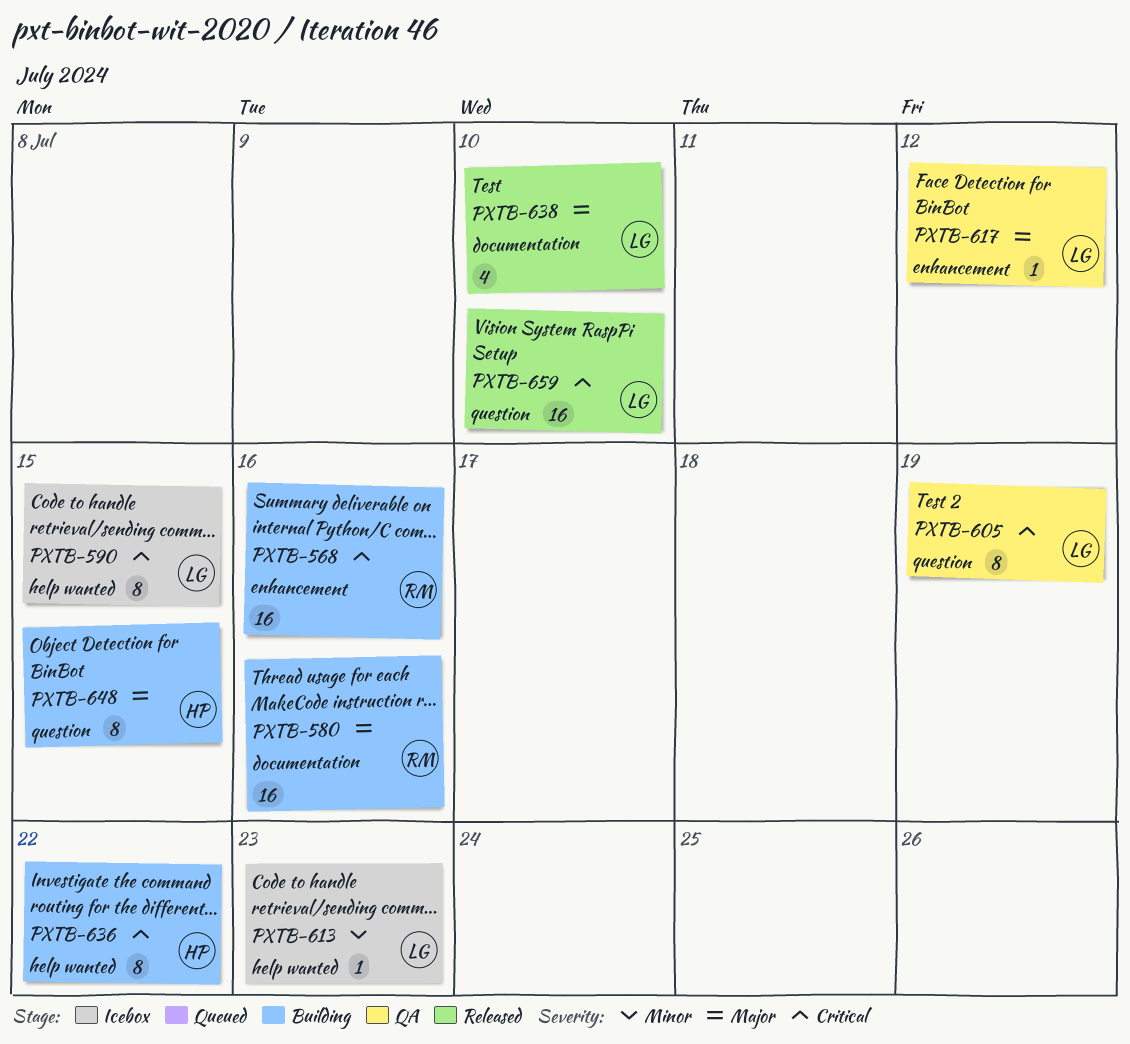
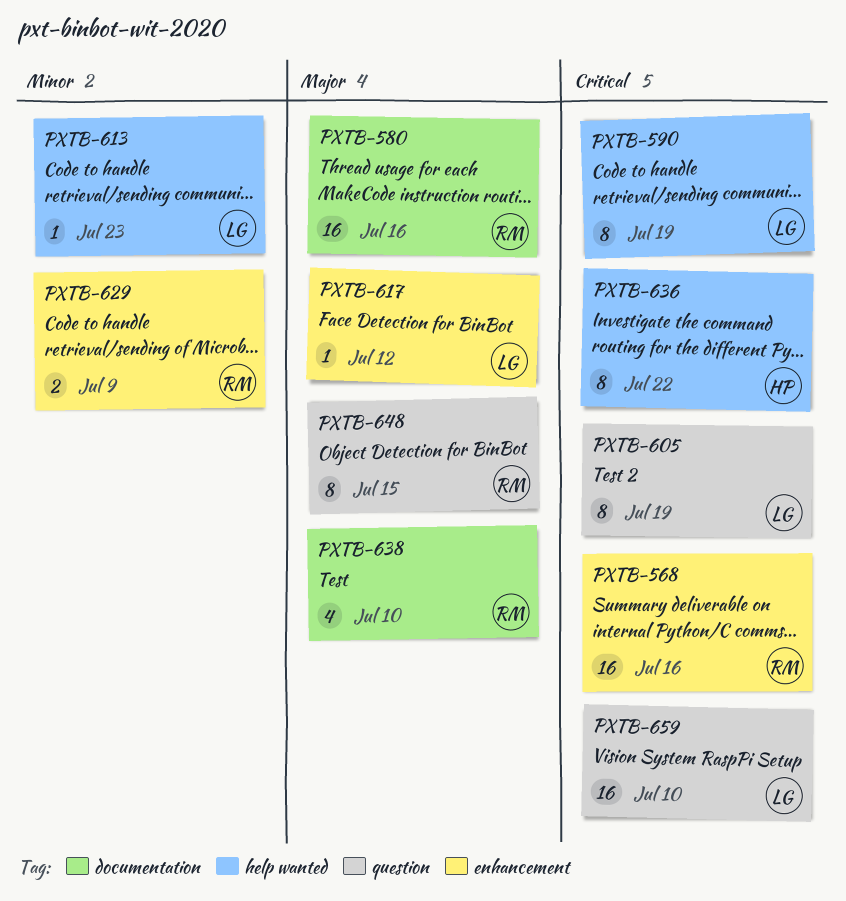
PXTB-590, due: Jul 15 -> Jul 19
PXTB-629: none -> present
PXTB-638, owner: LG -> RM
PXTB-648, owner: HP -> RM

